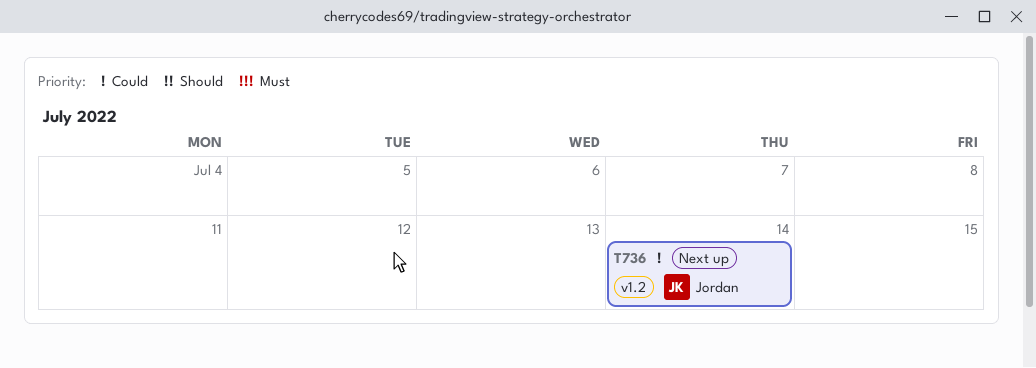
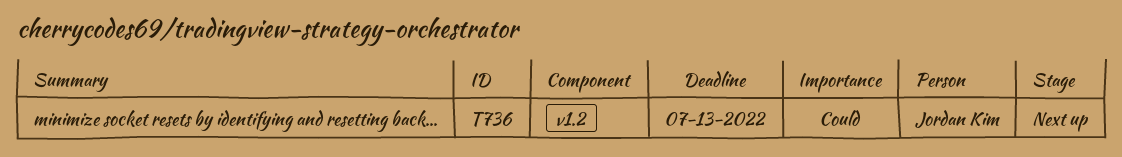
T736, due: Jul 14 -> Jul 13

